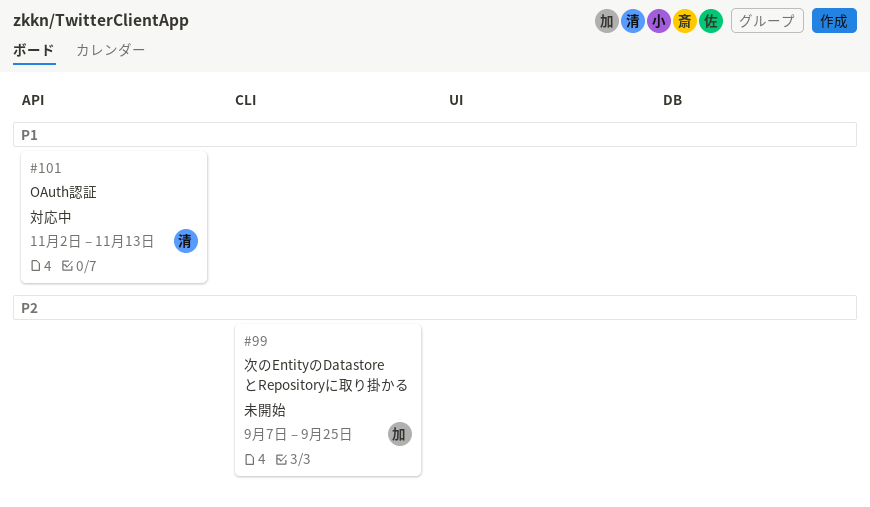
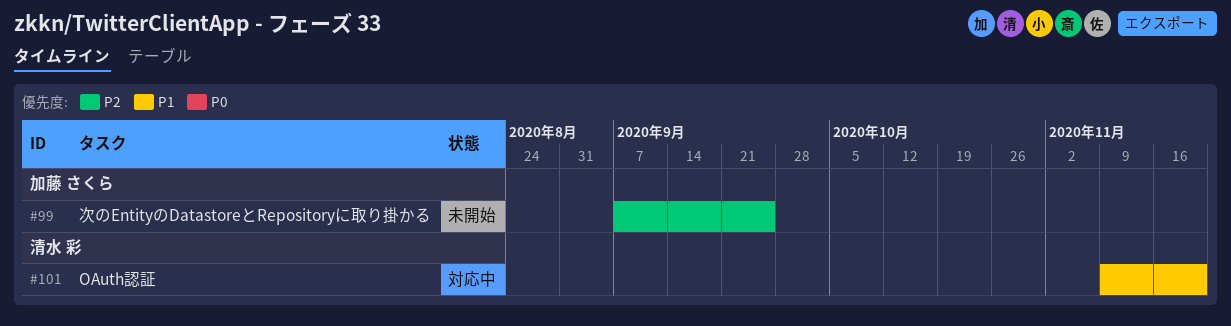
#101, start: Nov 2 -> Nov 9
#101, due: Nov 13 -> Nov 20

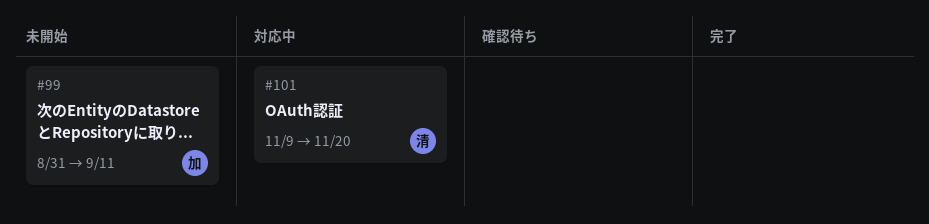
#99, start: Sep 7 -> Aug 31
#99, due: Sep 25 -> Sep 11

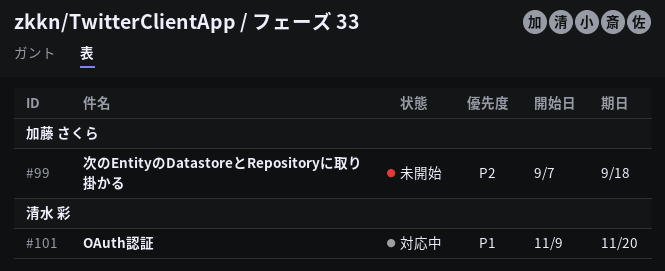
#99, start: Aug 31 -> Sep 7
#99, due: Sep 11 -> Sep 18

